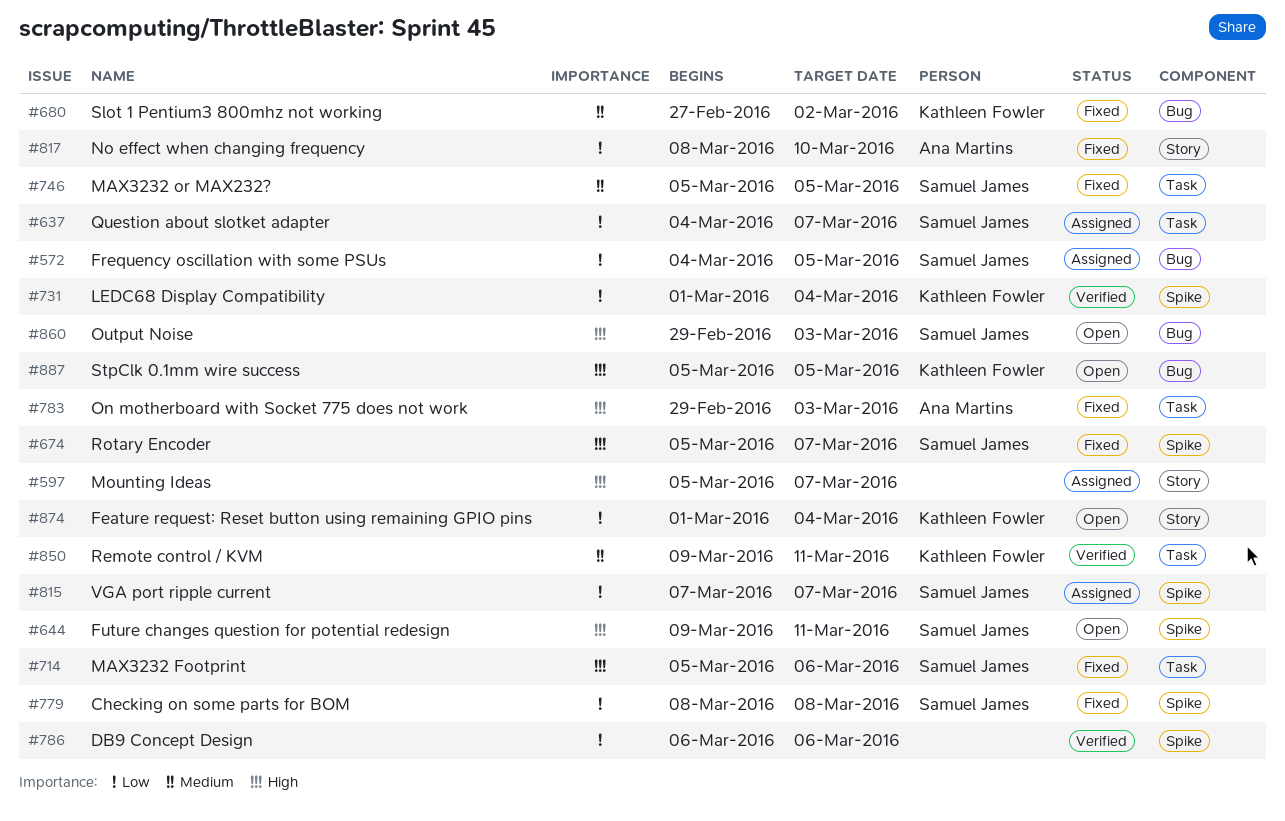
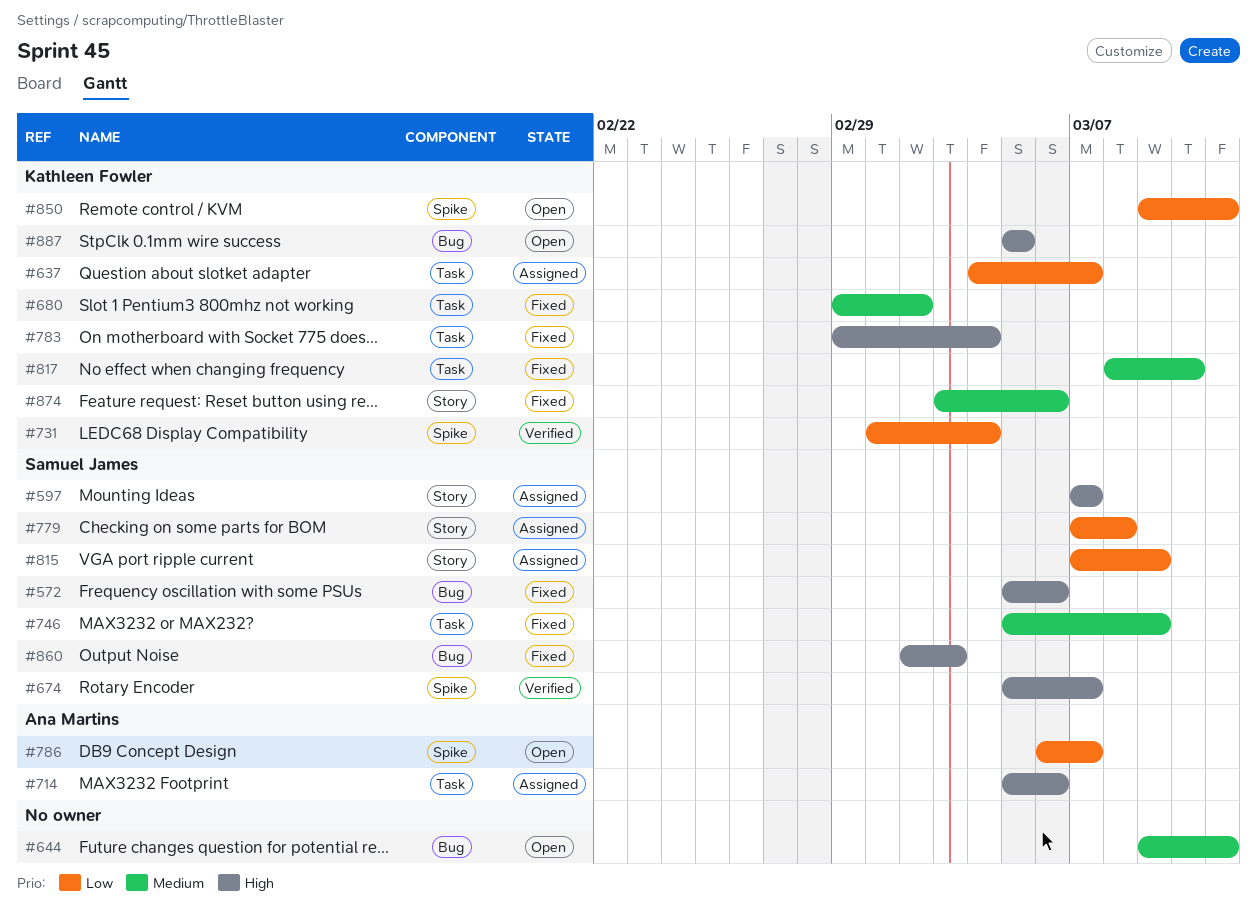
#572, status: Assigned -> Fixed
#572, priority: Low -> High
#572, start: Mar 4 -> Mar 5
#572, due: Mar 5 -> Mar 6
#597, owner: none -> Samuel James
#597, start: Mar 5 -> Mar 7
#637, owner: Samuel James -> Kathleen Fowler
#644, owner: Samuel James -> none
#644, priority: High -> Medium
#644, label: Spike -> Bug
#674, status: Fixed -> Verified
#680, label: Bug -> Task
#680, start: Feb 27 -> Feb 29
#714, status: Fixed -> Assigned
#714, owner: Samuel James -> Ana Martins
#746, due: Mar 5 -> Mar 9
#779, status: Fixed -> Assigned
#779, label: Spike -> Story
#779, start: Mar 8 -> Mar 7
#783, owner: Ana Martins -> Kathleen Fowler
#783, due: Mar 3 -> Mar 4
#786, status: Verified -> Open
#786, owner: none -> Ana Martins
#786, due: Mar 6 -> Mar 7
#815, label: Spike -> Story
#815, due: Mar 7 -> Mar 9
#817, owner: Ana Martins -> Kathleen Fowler
#817, priority: Low -> Medium
#817, label: Story -> Task
#850, status: Verified -> Open
#850, priority: Medium -> Low
#850, label: Task -> Spike
#860, status: Open -> Fixed
#860, start: Feb 29 -> Mar 2
#874, status: Open -> Fixed
#874, priority: Low -> Medium
#874, start: Mar 1 -> Mar 3
#874, due: Mar 4 -> Mar 6

